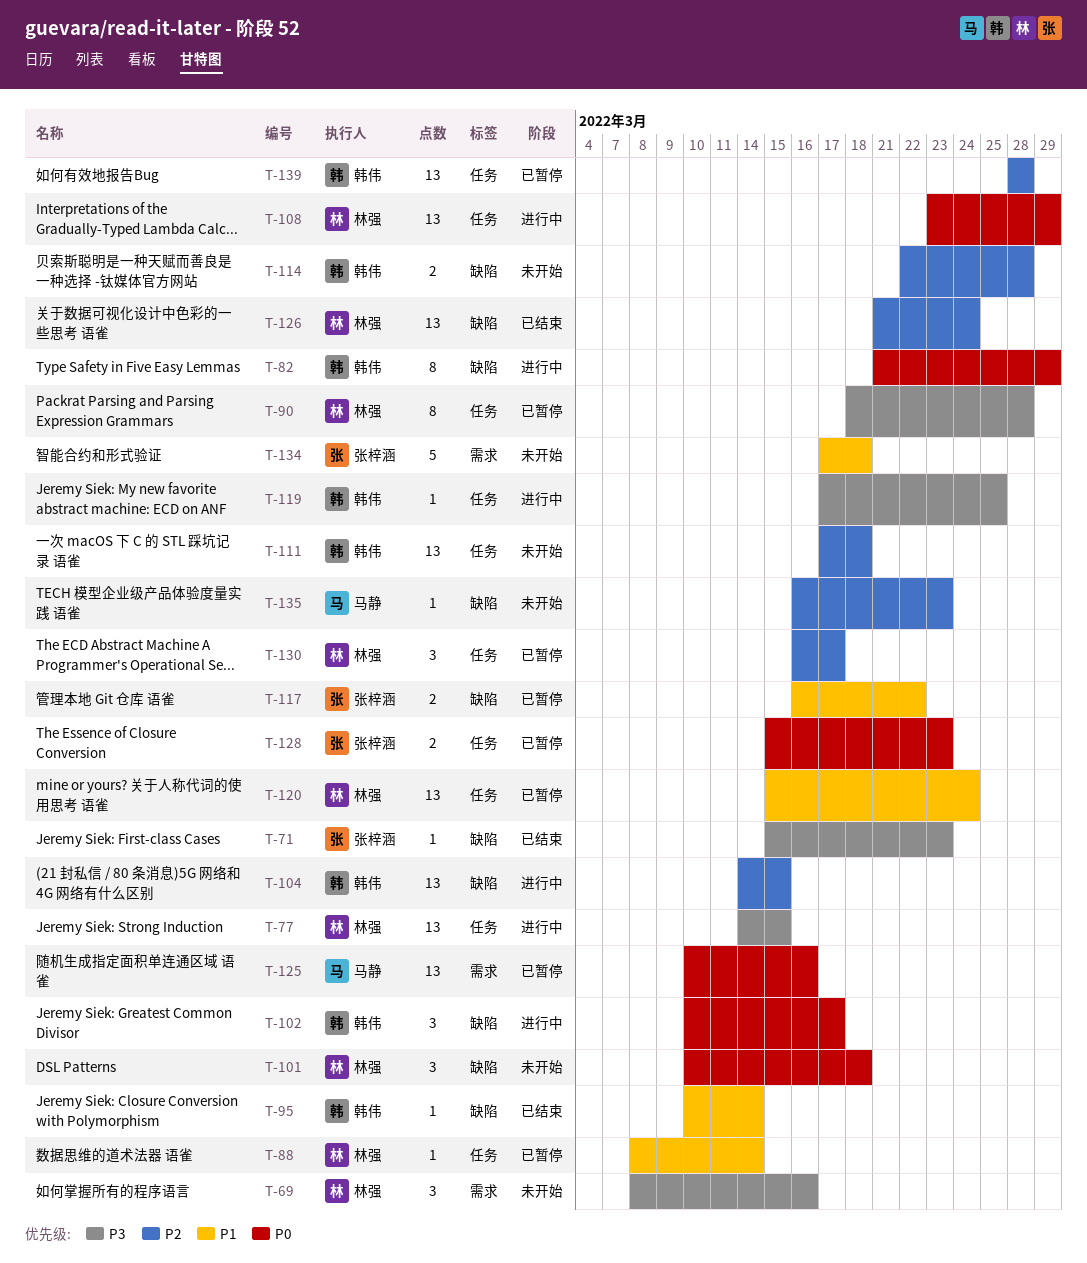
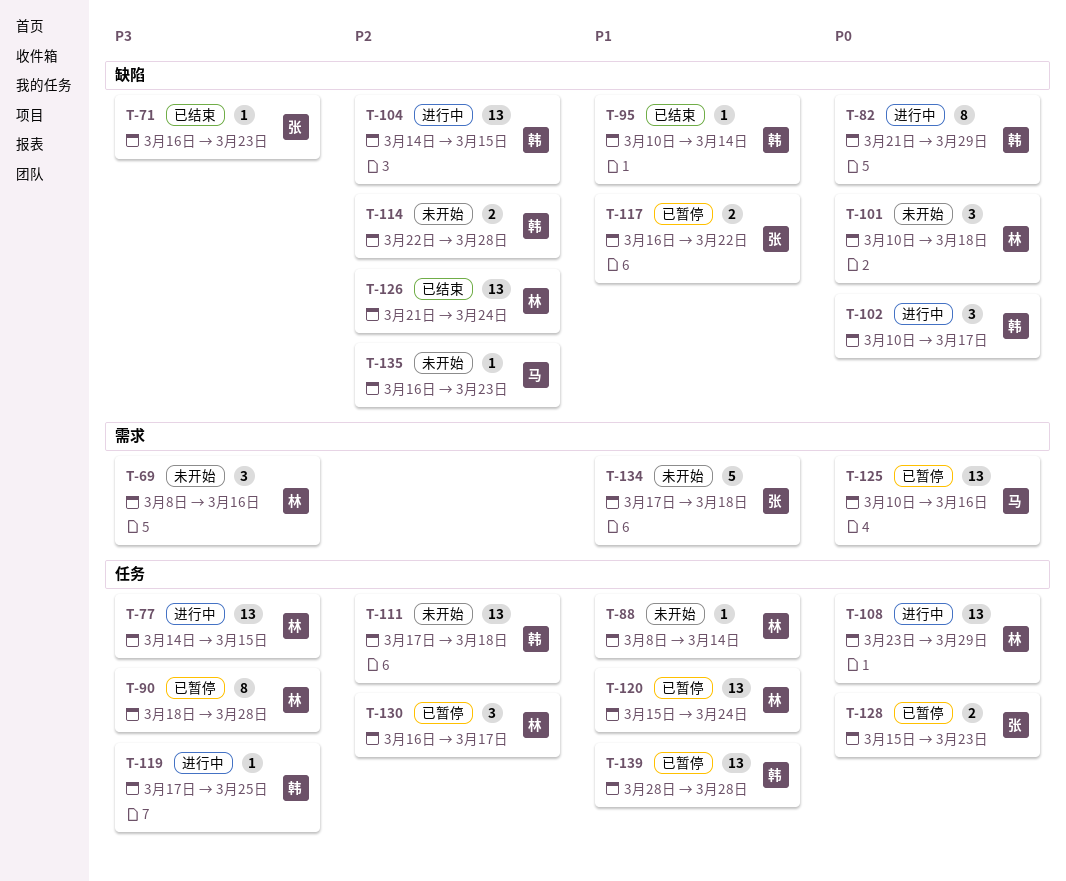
T-71, start: Mar 15 -> Mar 16
T-88, status: 已暂停 -> 未开始
T-139, priority: P2 -> P1

